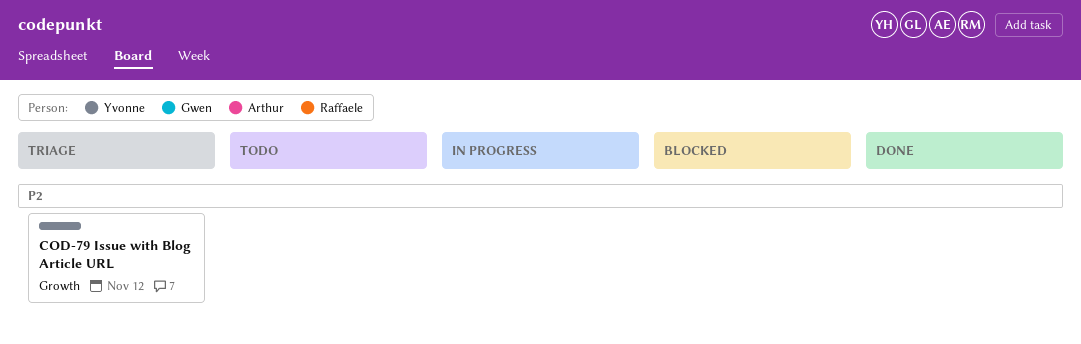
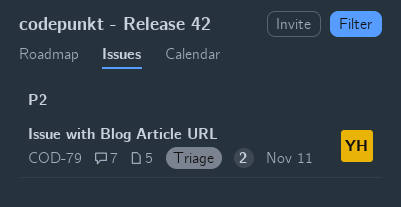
COD-79, due: Nov 12 -> Nov 11

